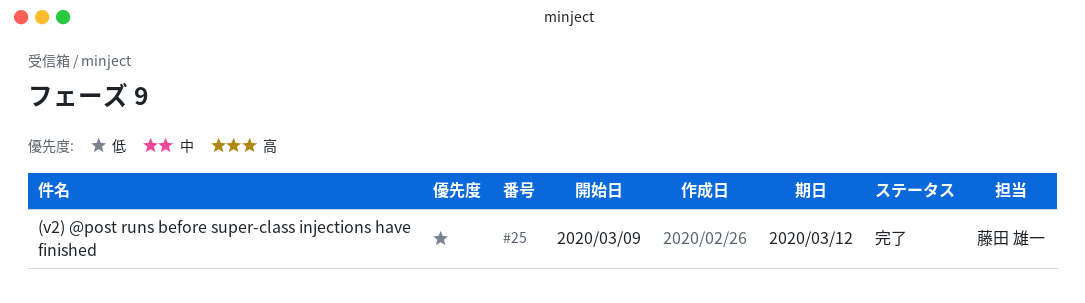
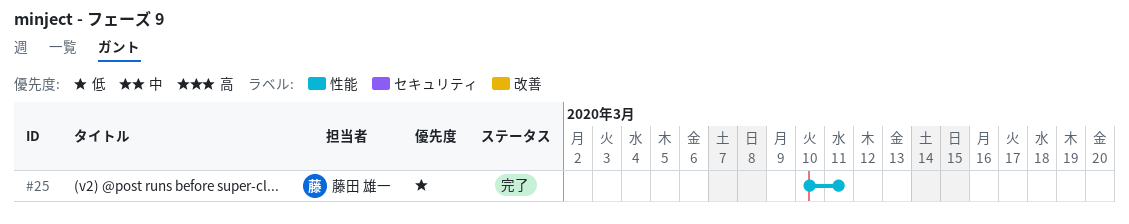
#25, start: Mar 9 -> Mar 10
#25, due: Mar 12 -> Mar 11

